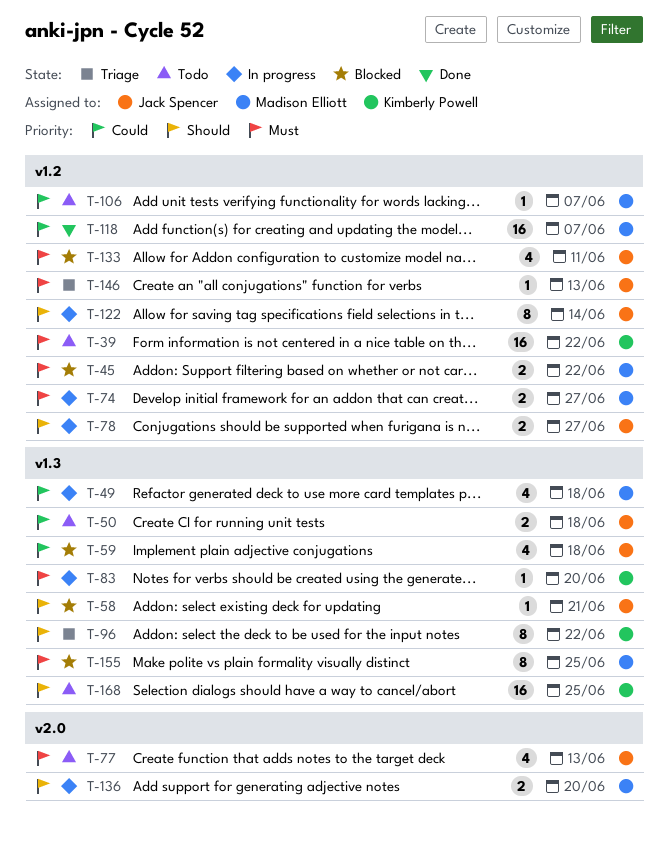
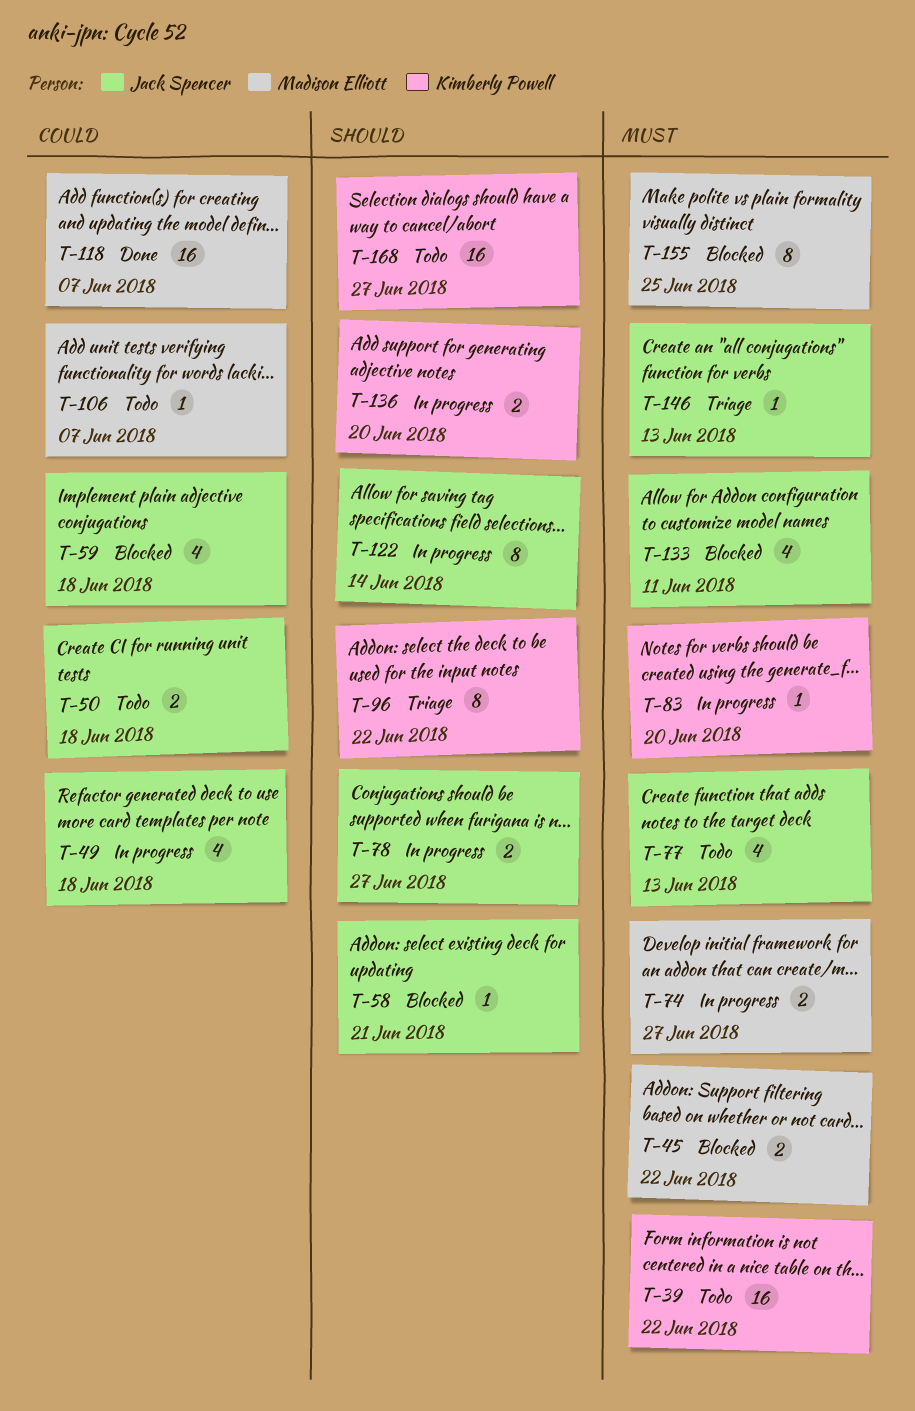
T-49, owner: Madison Elliott -> Jack Spencer
T-136, owner: Madison Elliott -> Kimberly Powell
T-168, due: Jun 25 -> Jun 27

